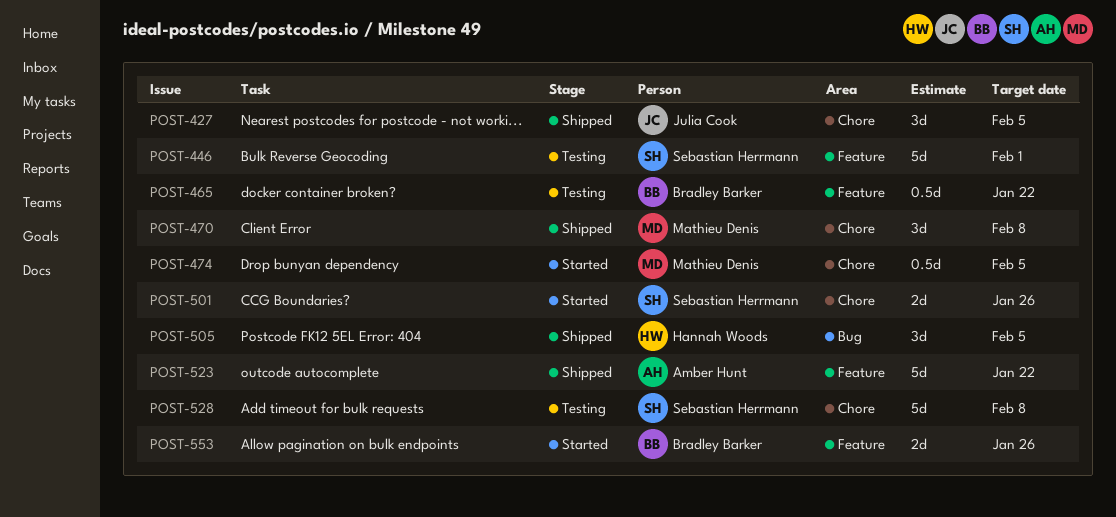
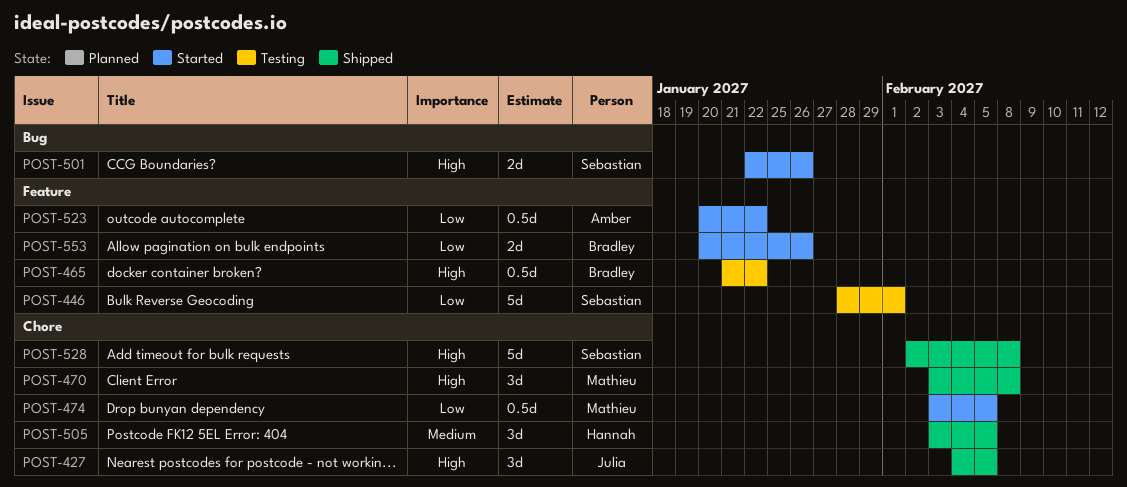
POST-501, label: Chore -> Bug
POST-505, label: Bug -> Chore
POST-523, status: Shipped -> Started
POST-523, estimate: 5d -> 0.5d
POST-528, status: Testing -> Shipped

